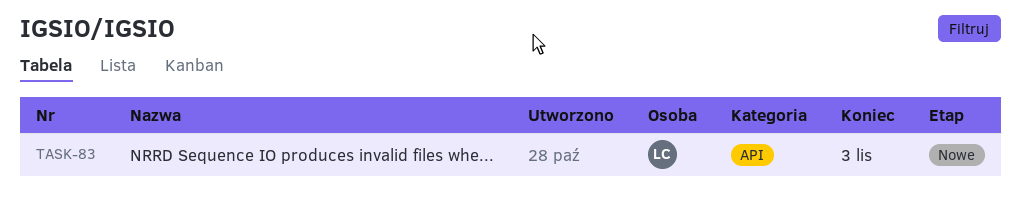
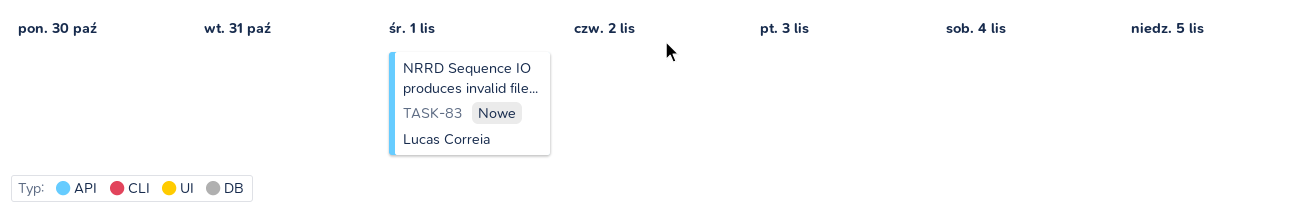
TASK-83, due: Nov 3 -> Nov 1

